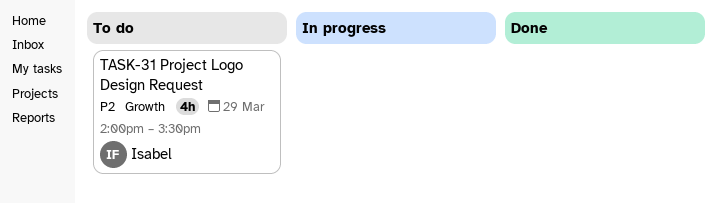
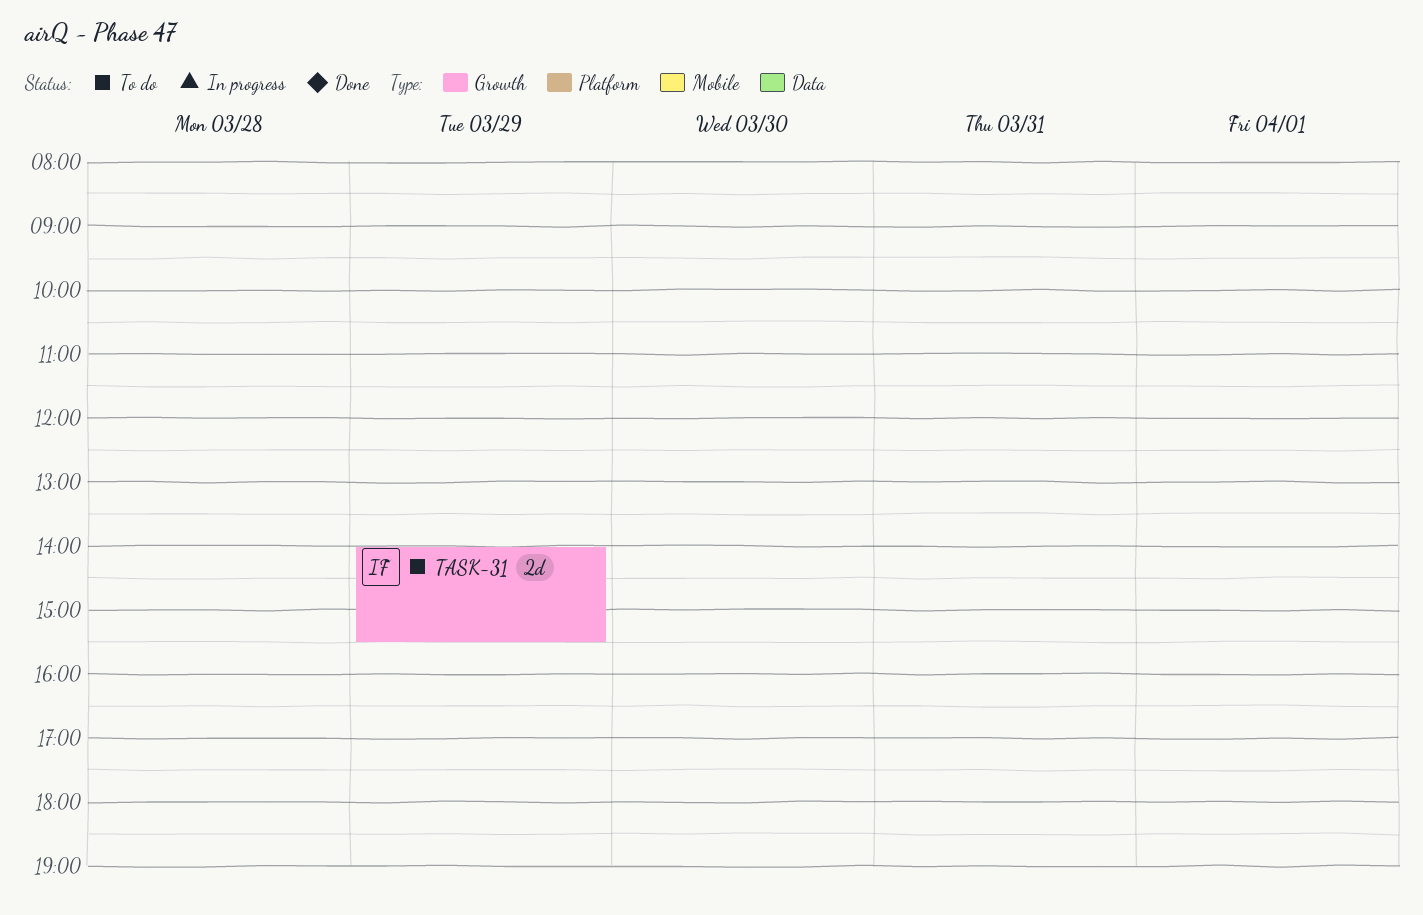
TASK-31, estimate: 4h -> 2d

